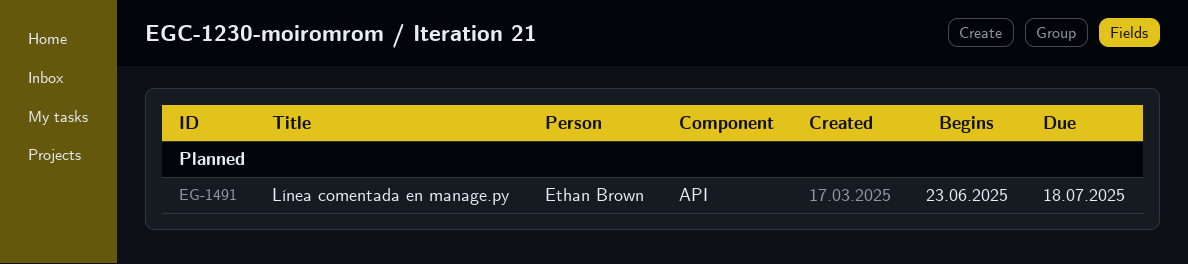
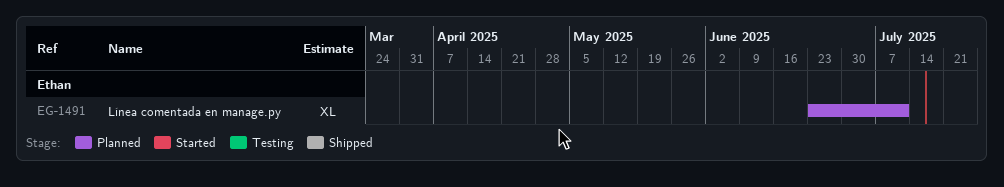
EG-1491, due: Jul 18 -> Jul 11

